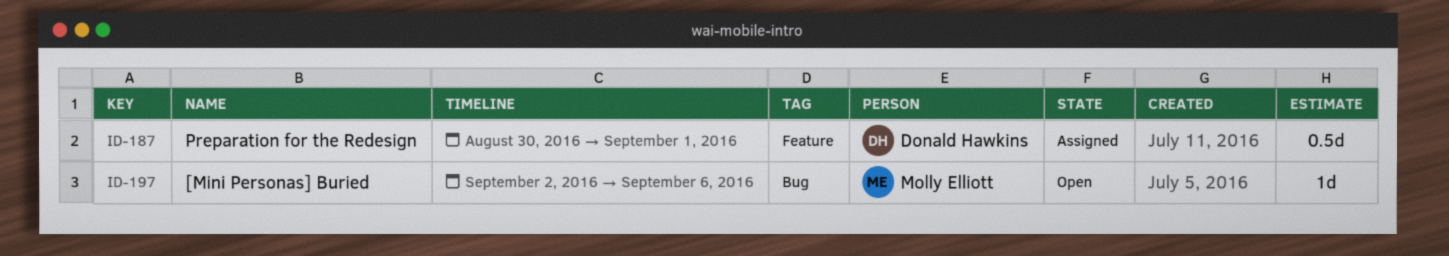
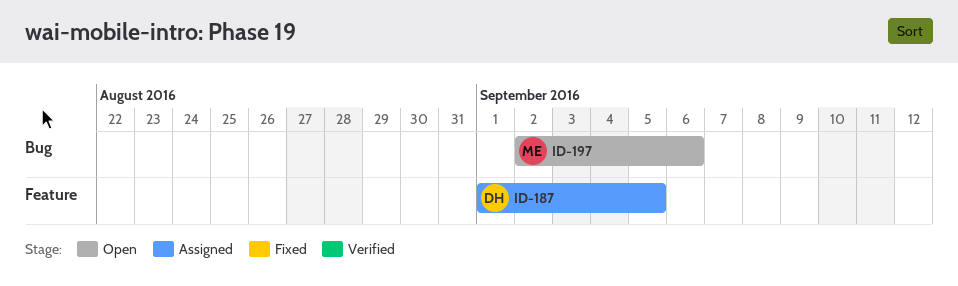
ID-187, start: Aug 30 -> Sep 1
ID-187, due: Sep 1 -> Sep 5

